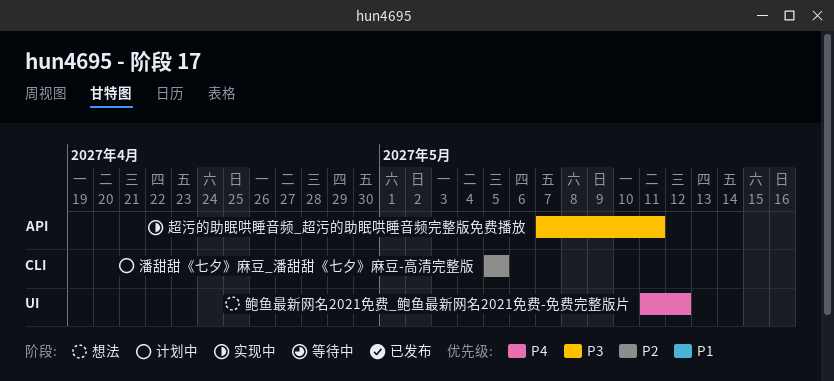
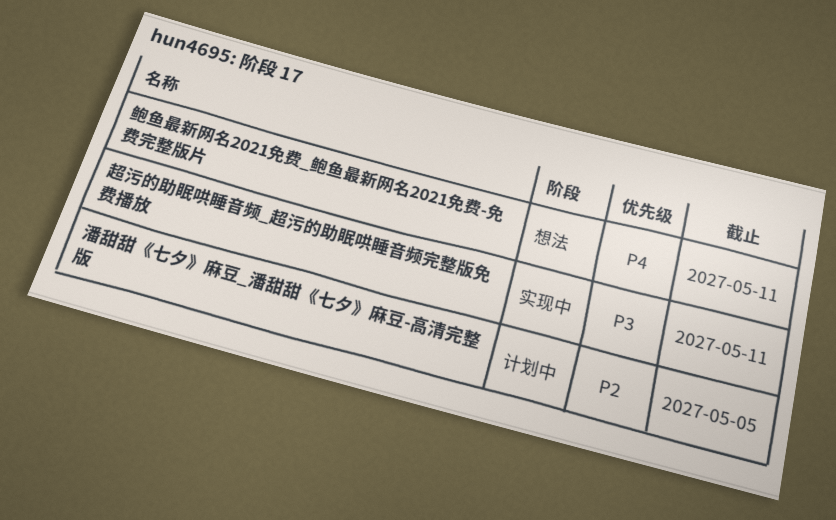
鲍鱼最新网名2021免费_鲍鱼最新网名2021免费-免费完整版片, due: May 12 -> May 11

